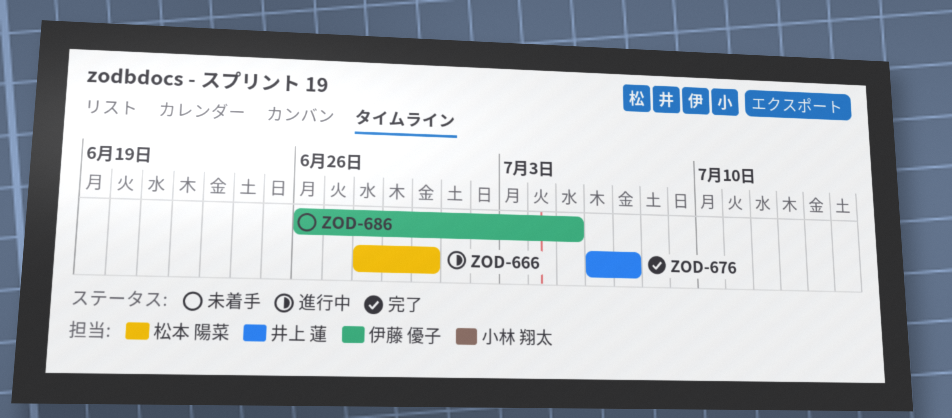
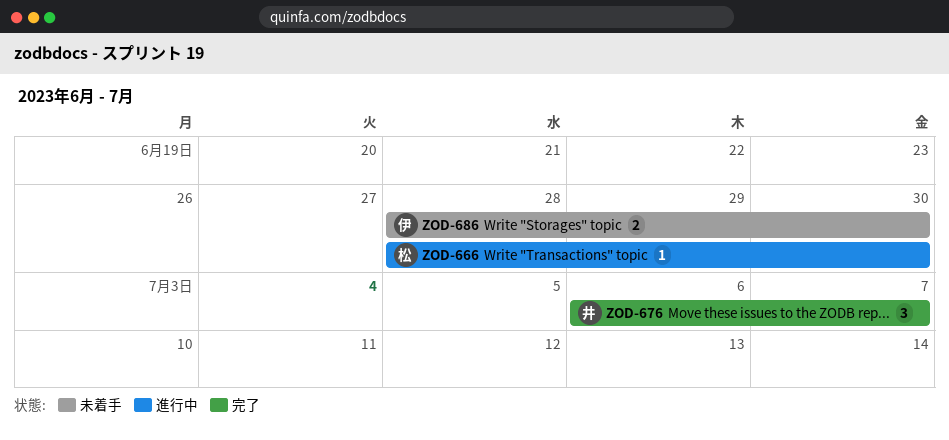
ZOD-686, start: Jun 26 -> Jun 28
ZOD-686, due: Jul 5 -> Jun 30

